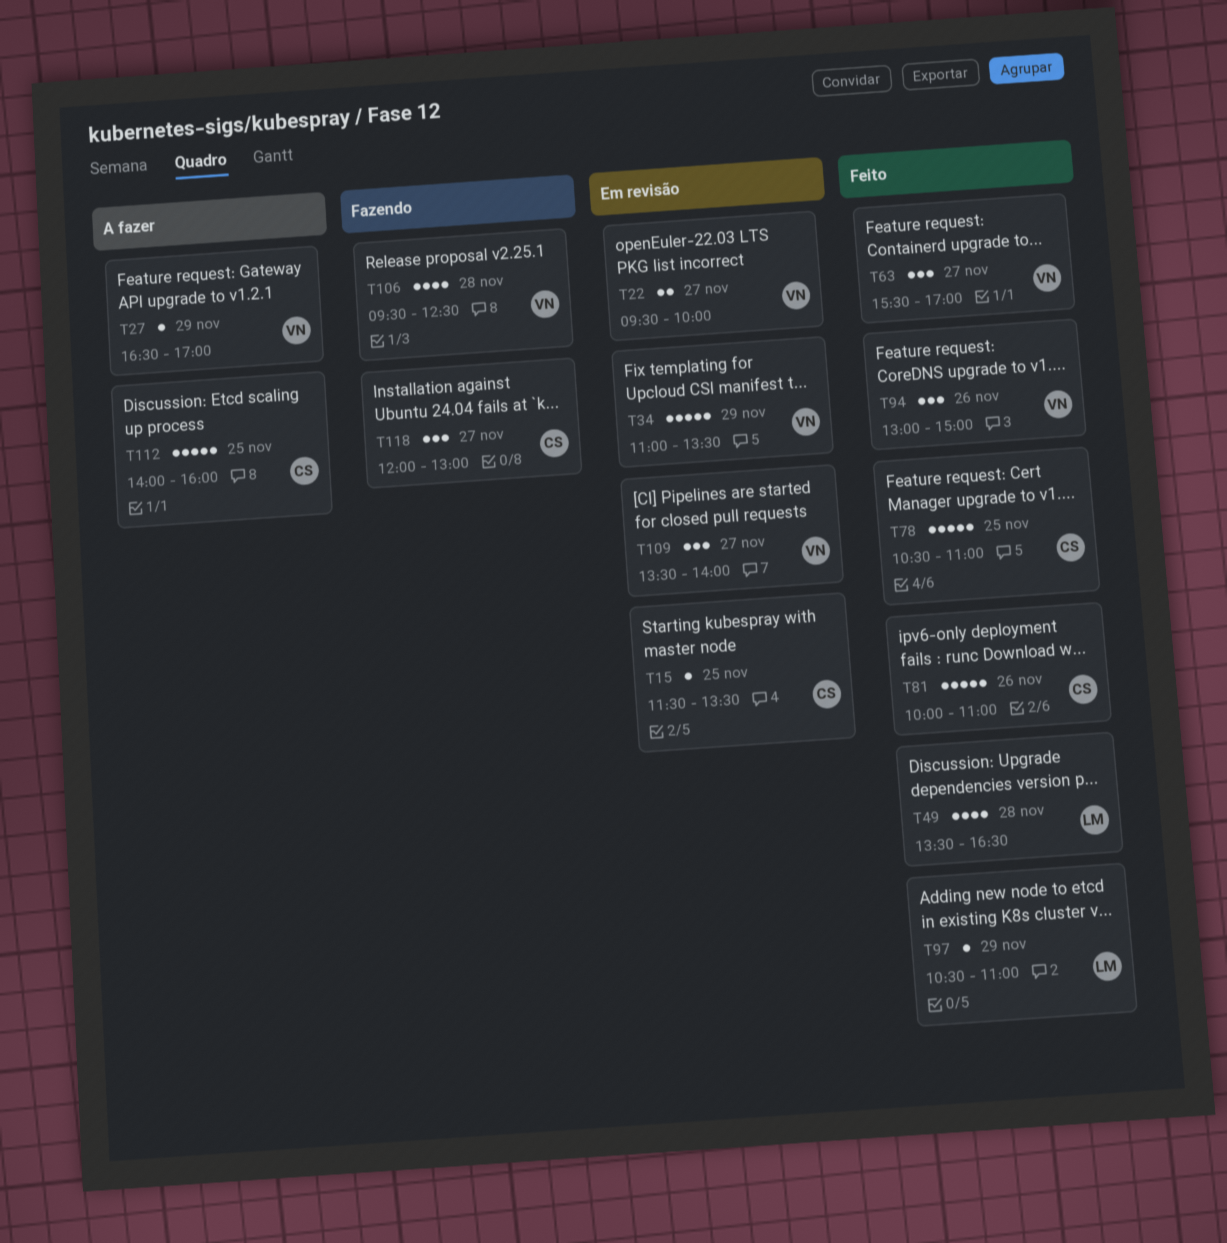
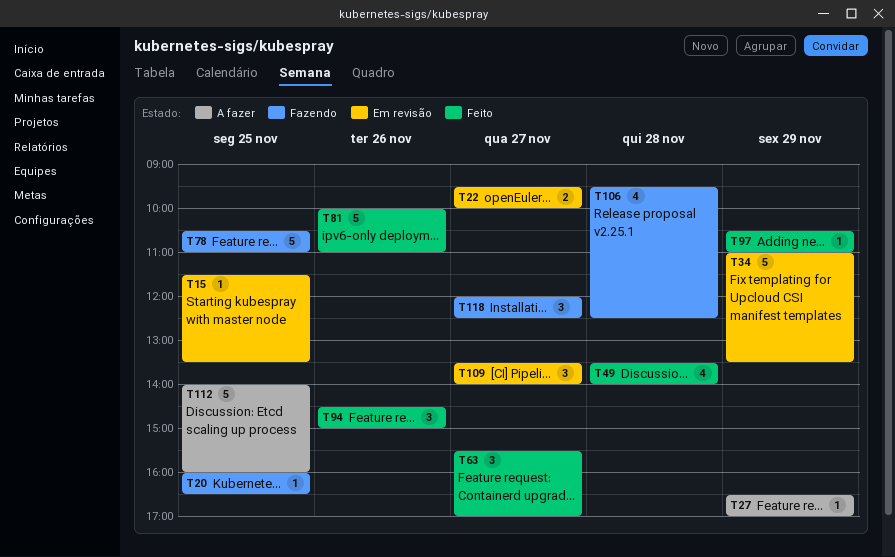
T20: none -> present
T49, ends: 16:30 -> 14:00
T78, status: Feito -> Fazendo
T94, begins: 13:00 -> 14:30
T118, ends: 13:00 -> 12:30

